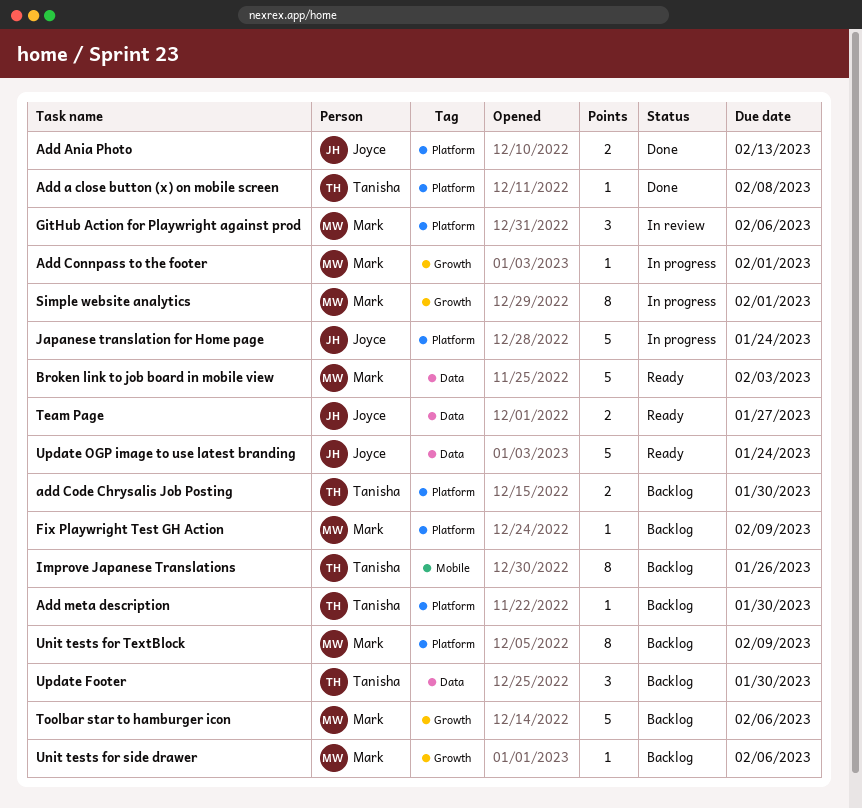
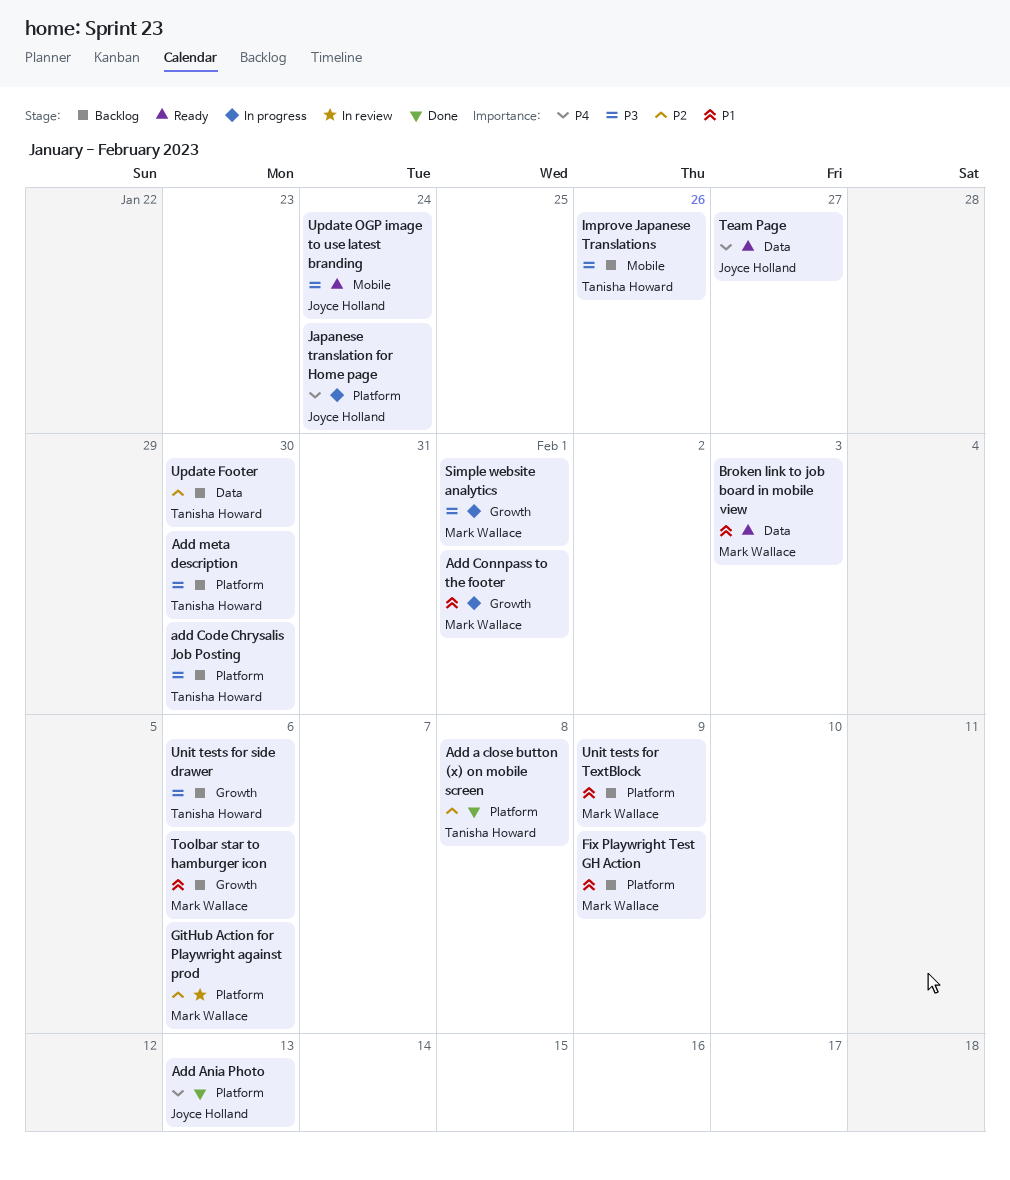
Unit tests for side drawer, owner: Mark Wallace -> Tanisha Howard
Update OGP image to use latest branding, label: Data -> Mobile

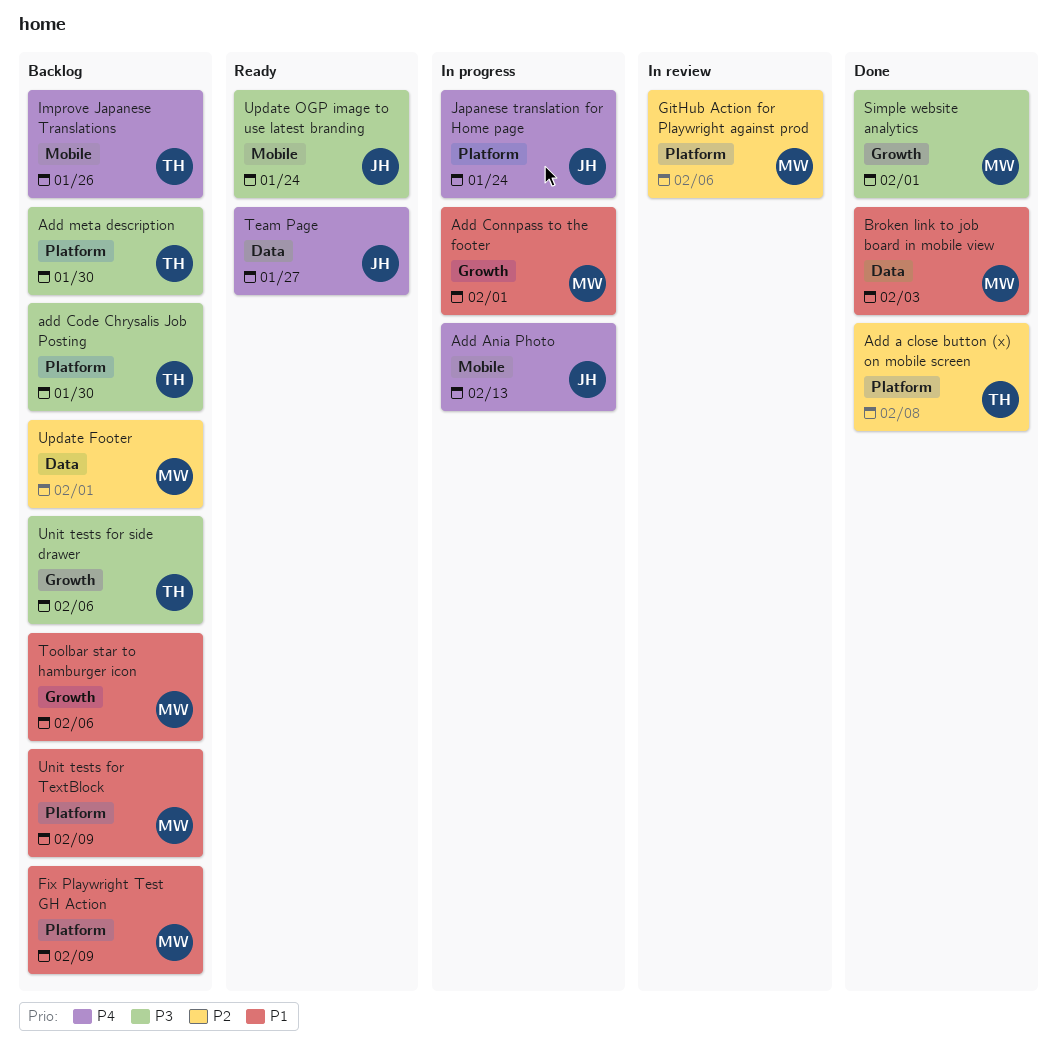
Add Ania Photo, status: Done -> In progress
Add Ania Photo, label: Platform -> Mobile
Broken link to job board in mobile view, status: Ready -> Done
Improve Japanese Translations, priority: P3 -> P4
Simple website analytics, status: In progress -> Done
Update Footer, owner: Tanisha Howard -> Mark Wallace
Update Footer, due: Jan 30 -> Feb 1

